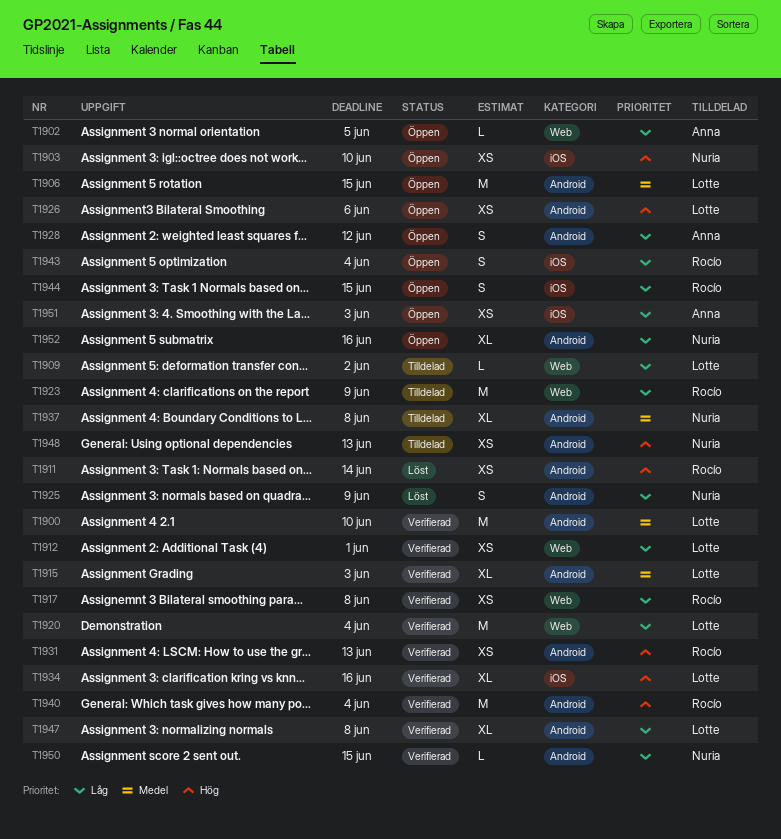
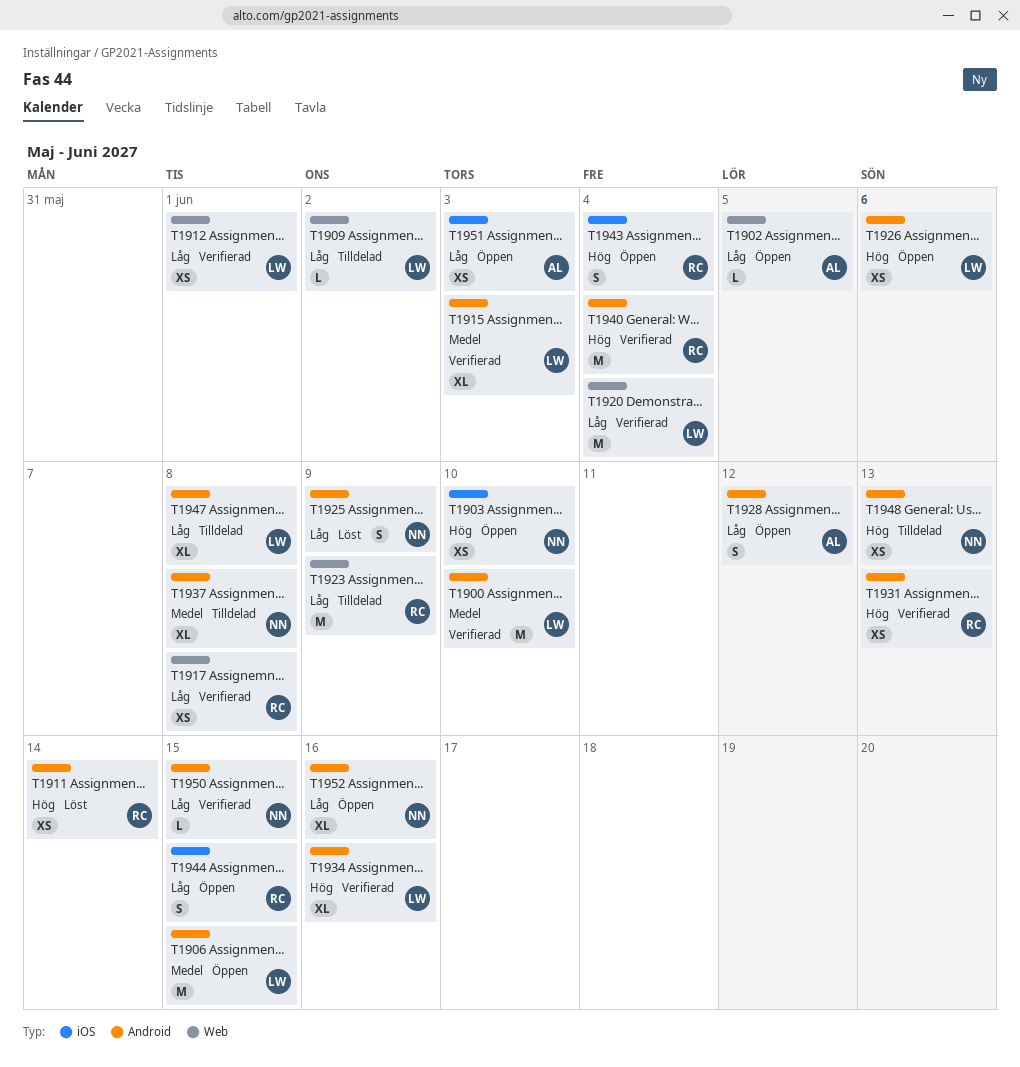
T1934, label: iOS -> Android
T1943, priority: Låg -> Hög
T1947, status: Verifierad -> Tilldelad

